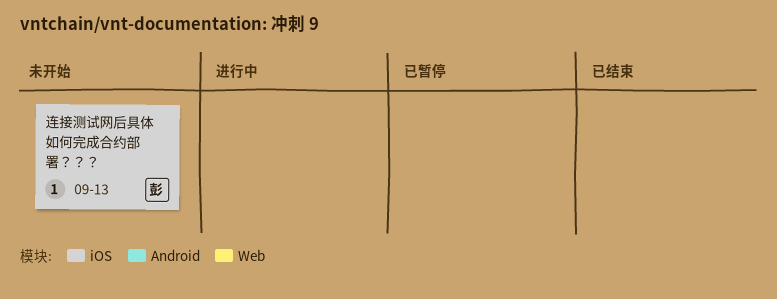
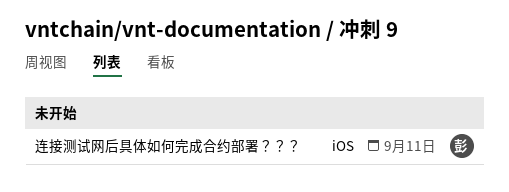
连接测试网后具体如何完成合约部署？？？, due: Sep 13 -> Sep 11

